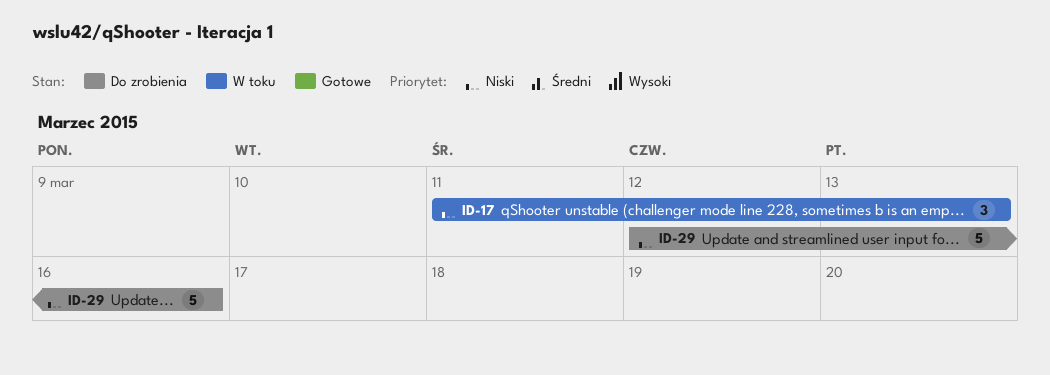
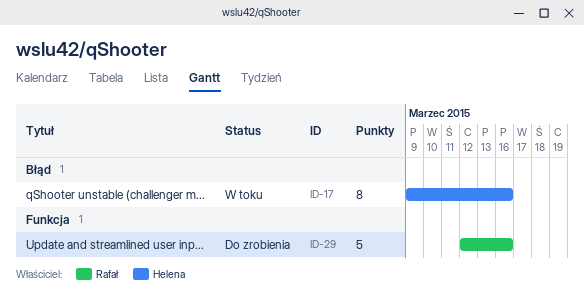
ID-17, estimate: 3 -> 8
ID-17, start: Mar 11 -> Mar 9
ID-17, due: Mar 13 -> Mar 16

